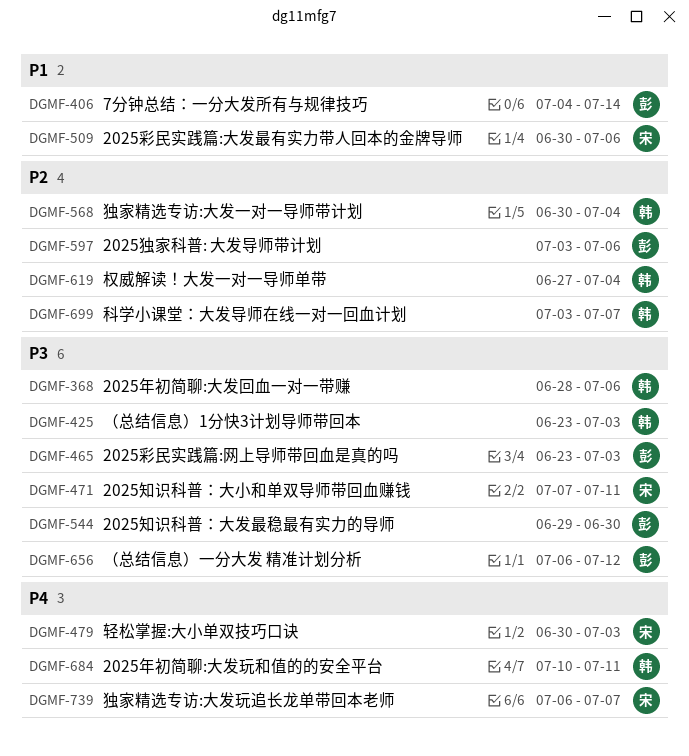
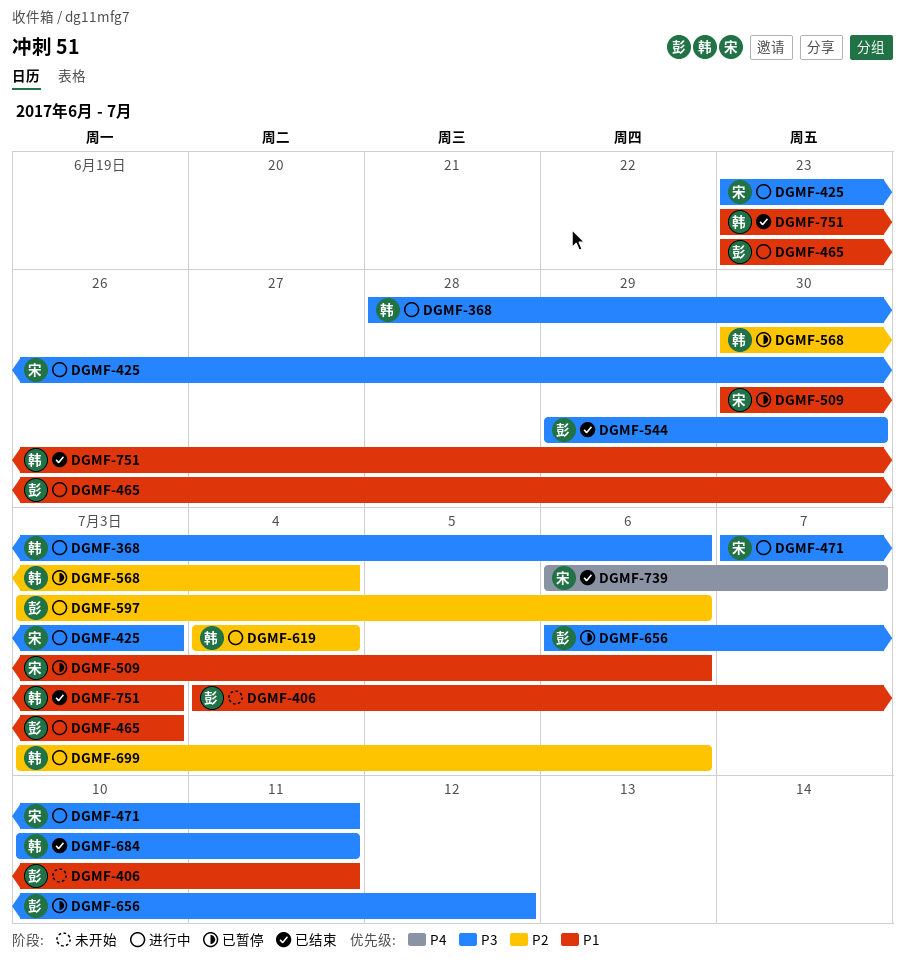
DGMF-406, due: Jul 14 -> Jul 11
DGMF-425, owner: 韩 -> 宋
DGMF-465, priority: P3 -> P1
DGMF-479: present -> none
DGMF-619, start: Jun 27 -> Jul 4
DGMF-684, priority: P4 -> P3
DGMF-699, due: Jul 7 -> Jul 6
DGMF-751: none -> present

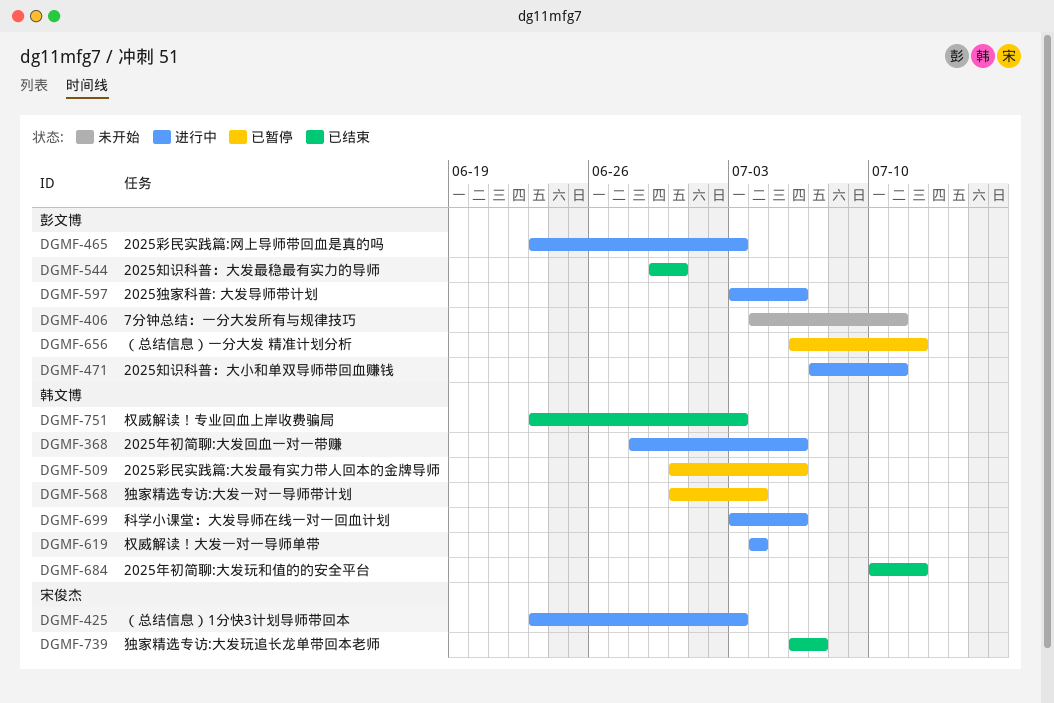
DGMF-471, owner: 宋俊杰 -> 彭文博
DGMF-509, owner: 宋俊杰 -> 韩文博
DGMF-684, due: Jul 11 -> Jul 12

